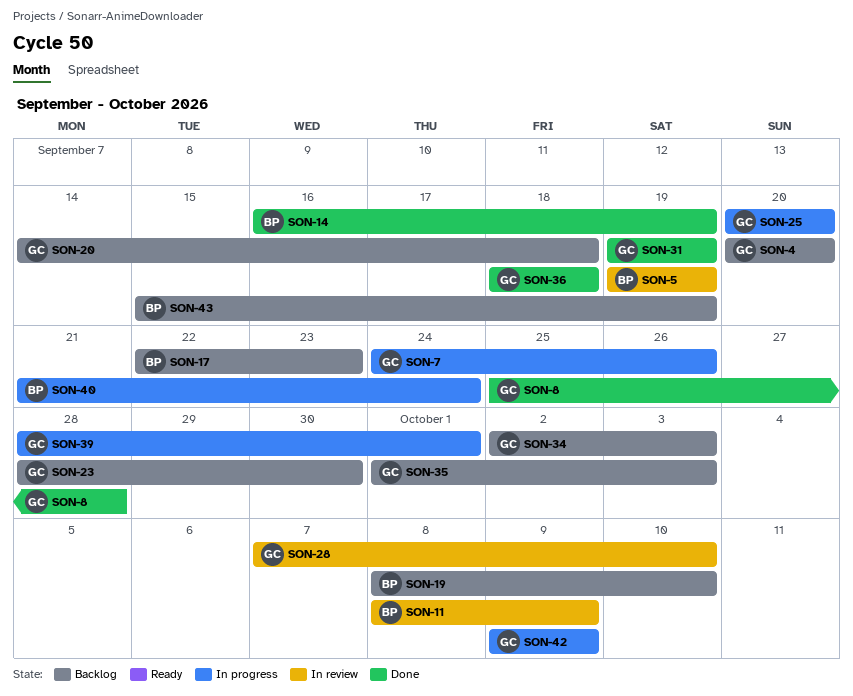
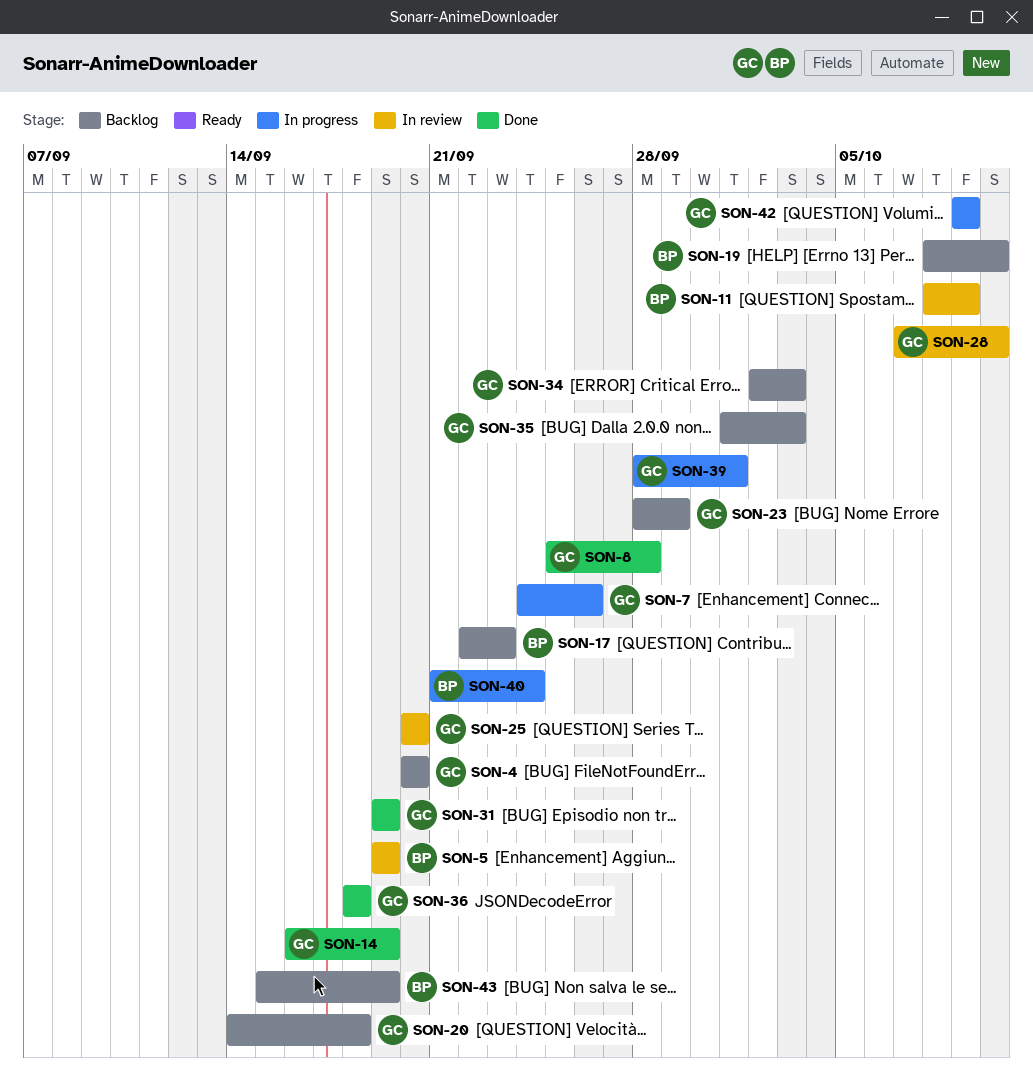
SON-14, owner: BP -> GC
SON-23, due: Sep 30 -> Sep 29
SON-25, status: In progress -> In review

